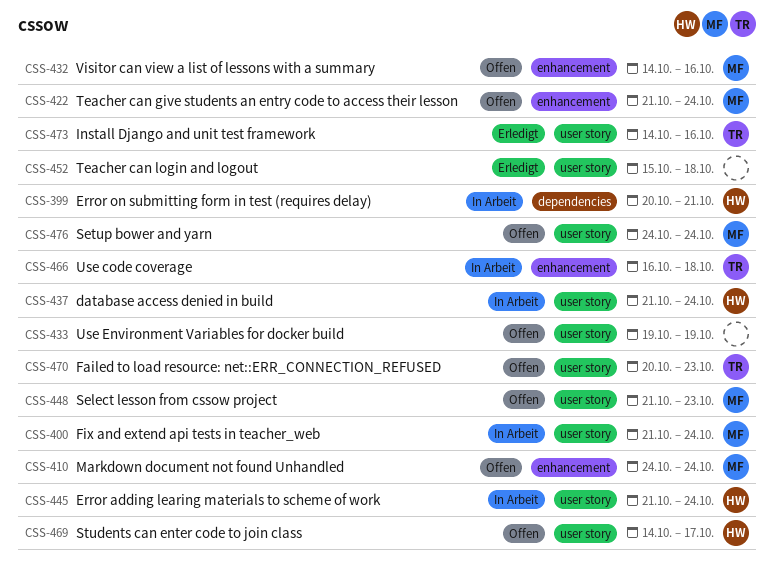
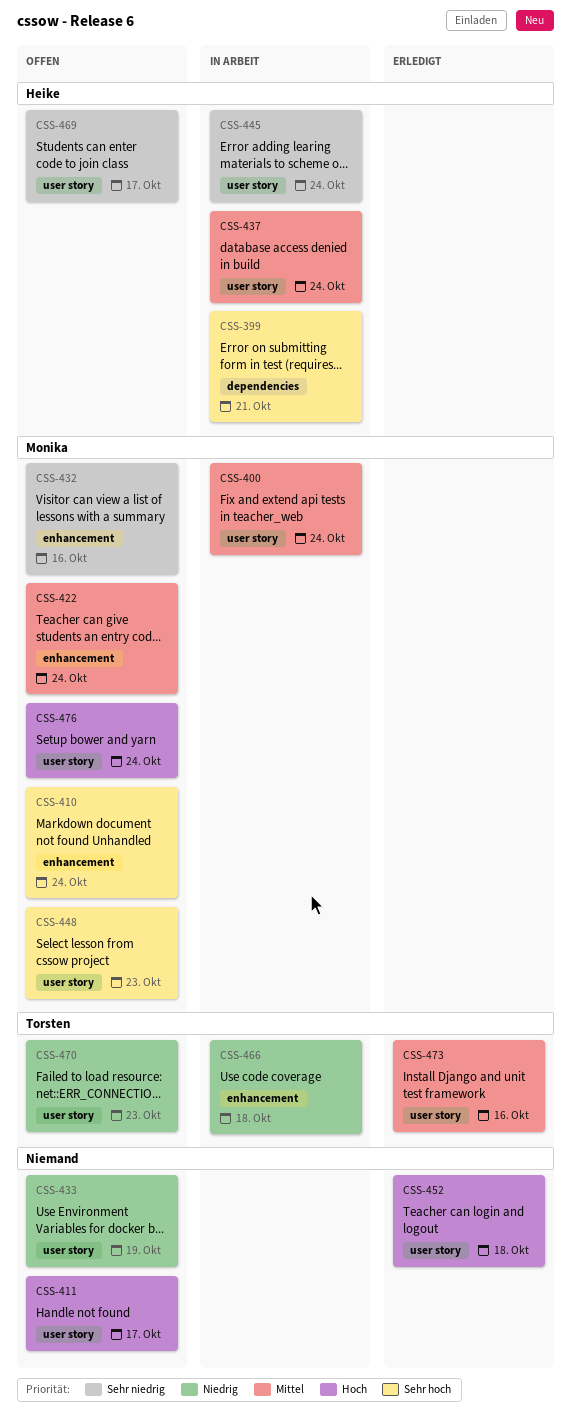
CSS-411: none -> present

